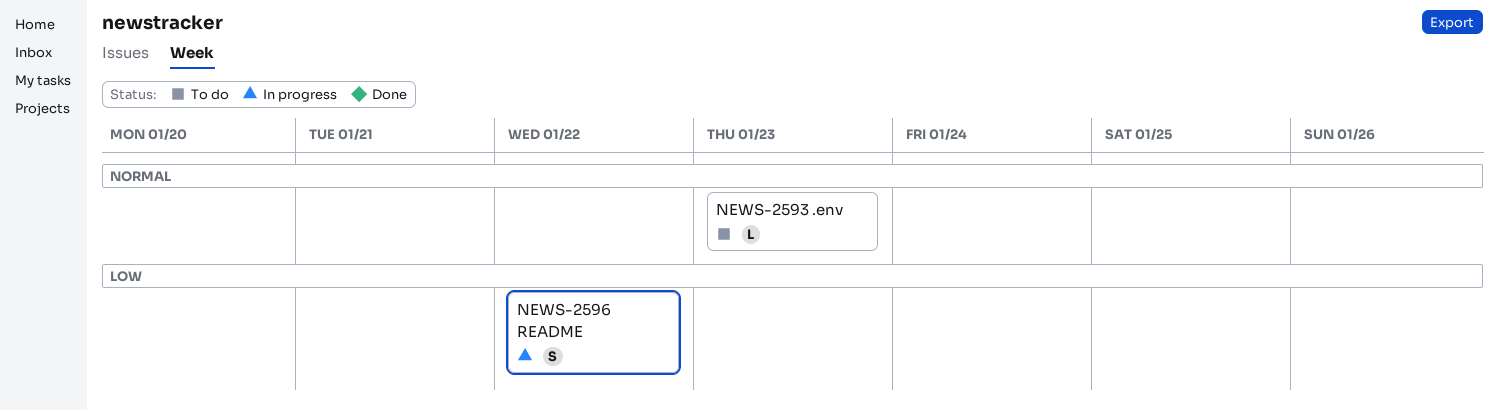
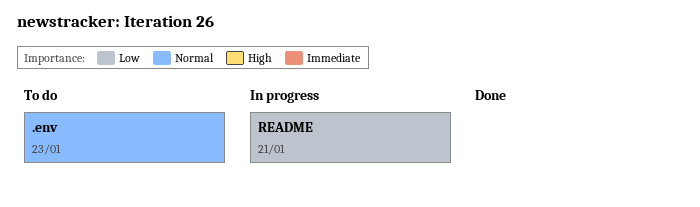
README, due: Jan 22 -> Jan 21

